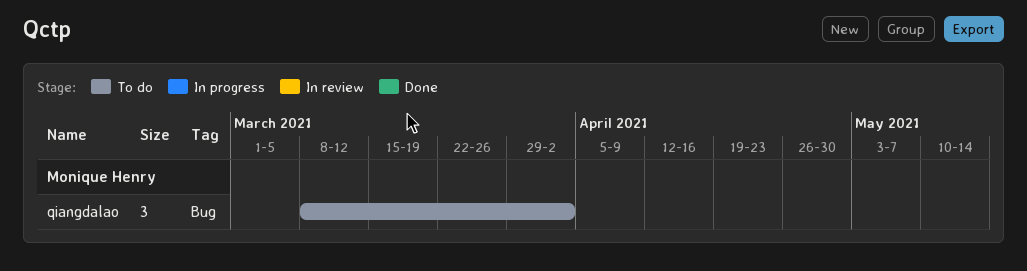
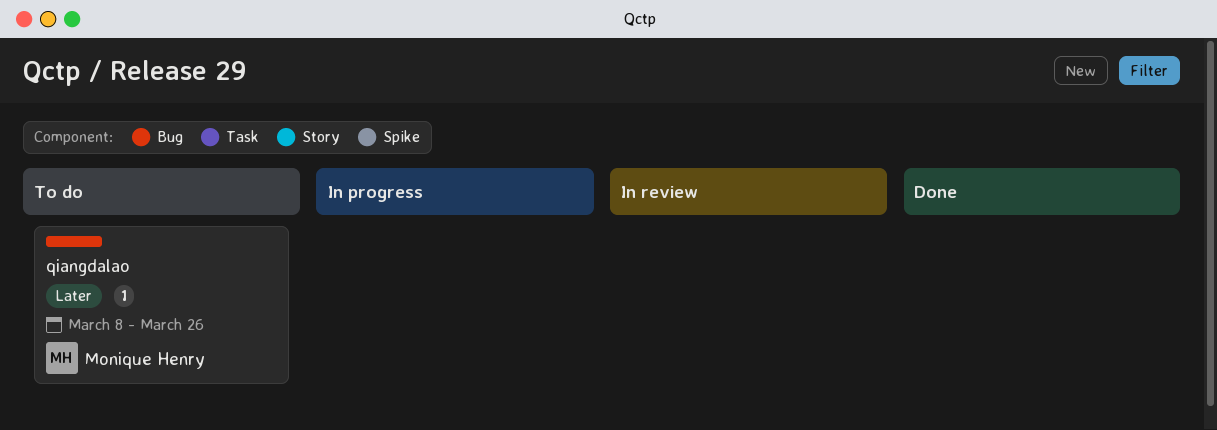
qiangdalao, estimate: 3 -> 1
qiangdalao, due: Apr 2 -> Mar 26

